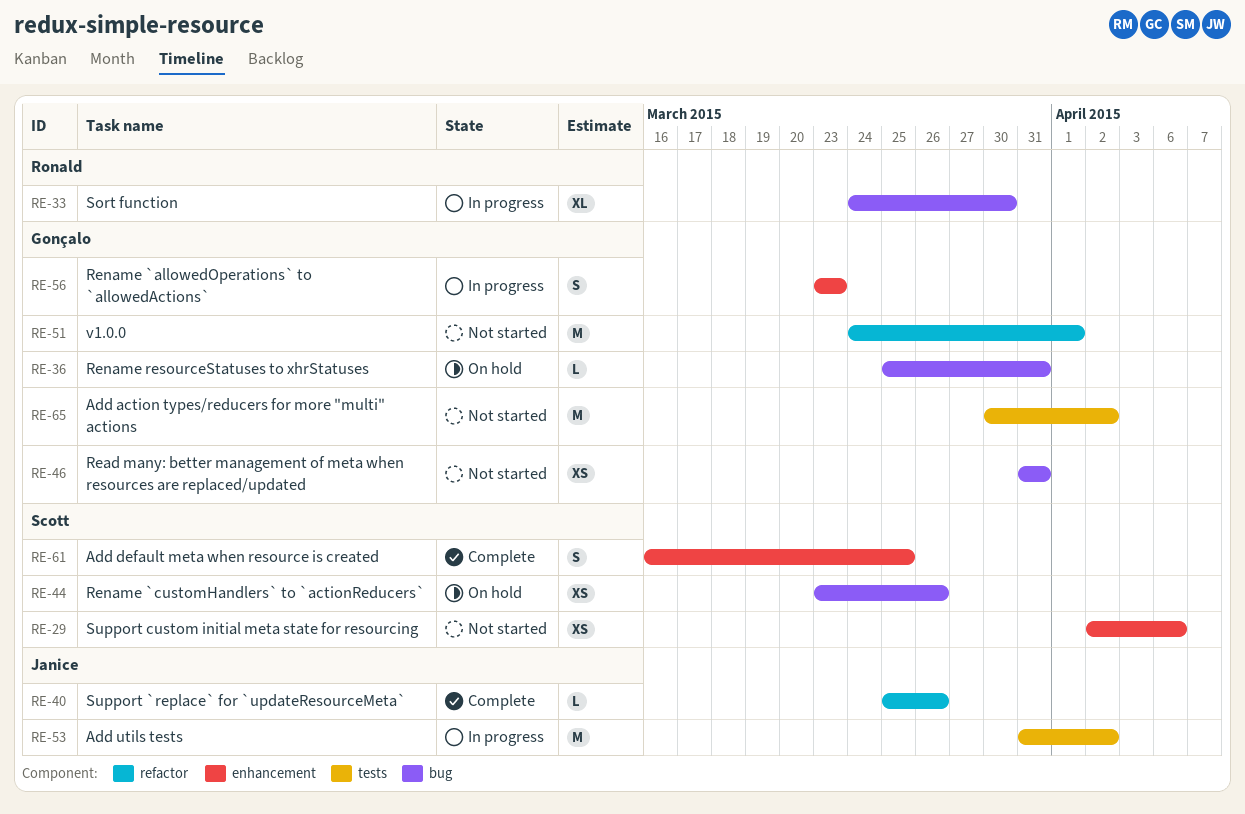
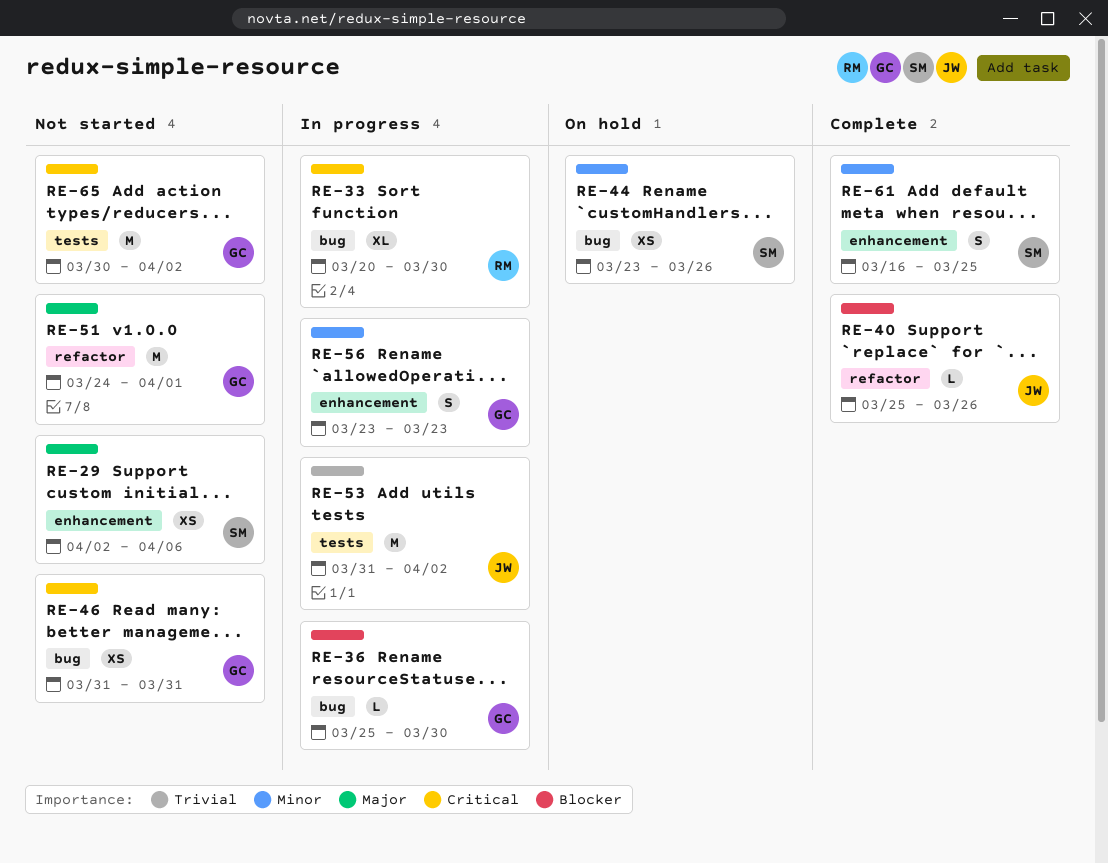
RE-33, start: Mar 24 -> Mar 20
RE-36, status: On hold -> In progress
RE-36, due: Mar 31 -> Mar 30

